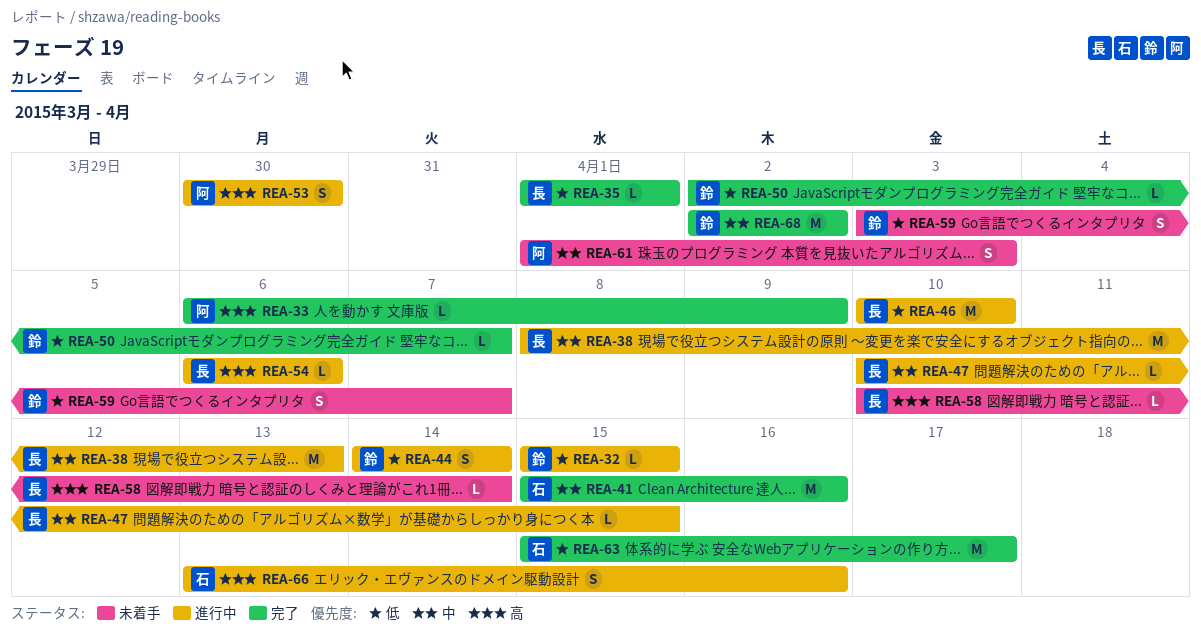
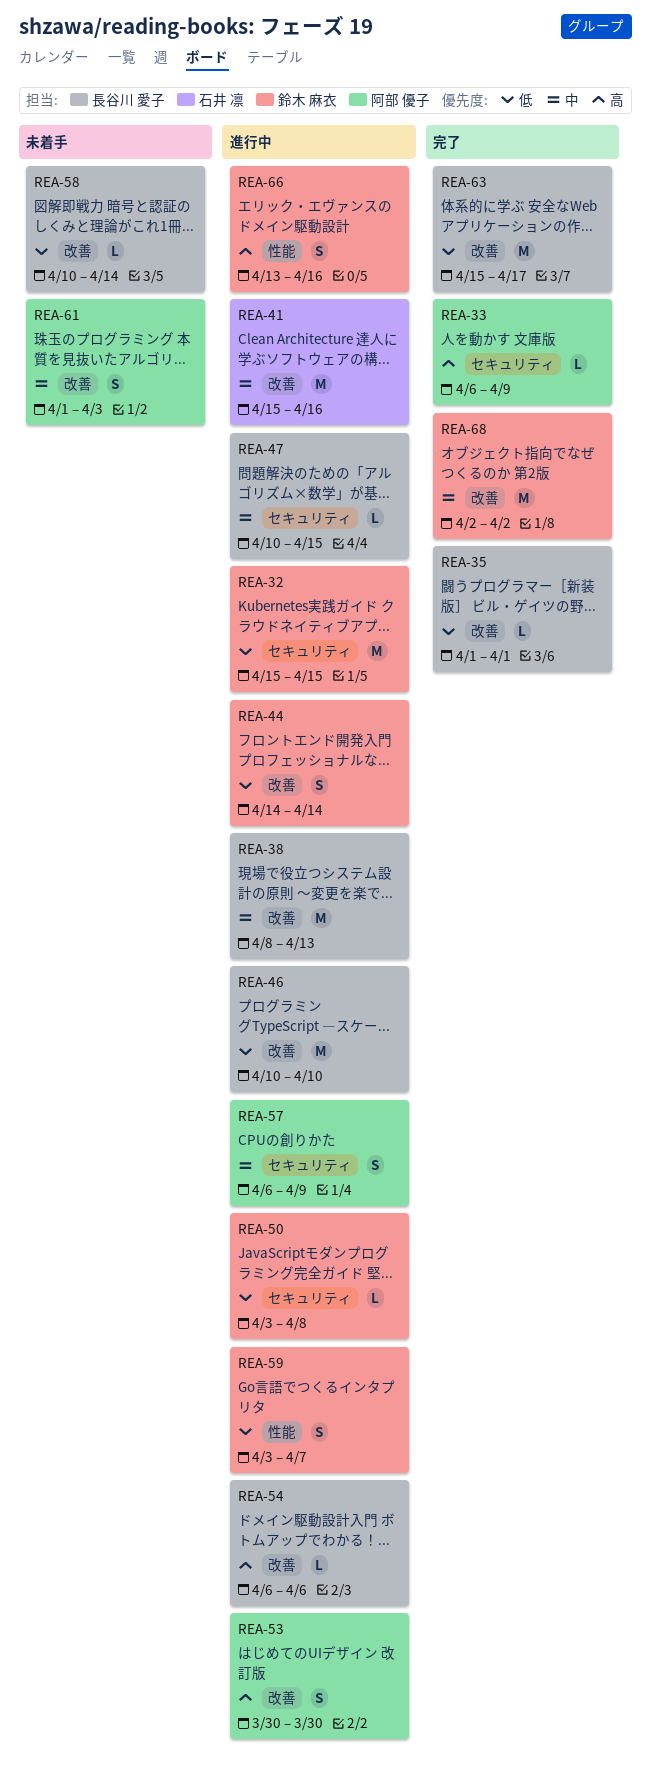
REA-32, estimate: L -> M
REA-41, status: 完了 -> 進行中
REA-50, status: 完了 -> 進行中
REA-50, start: Apr 2 -> Apr 3
REA-50, due: Apr 7 -> Apr 8
REA-57: none -> present
REA-58, priority: 高 -> 低
REA-59, status: 未着手 -> 進行中
REA-63, owner: 石井 凛 -> 長谷川 愛子
REA-66, owner: 石井 凛 -> 鈴木 麻衣

